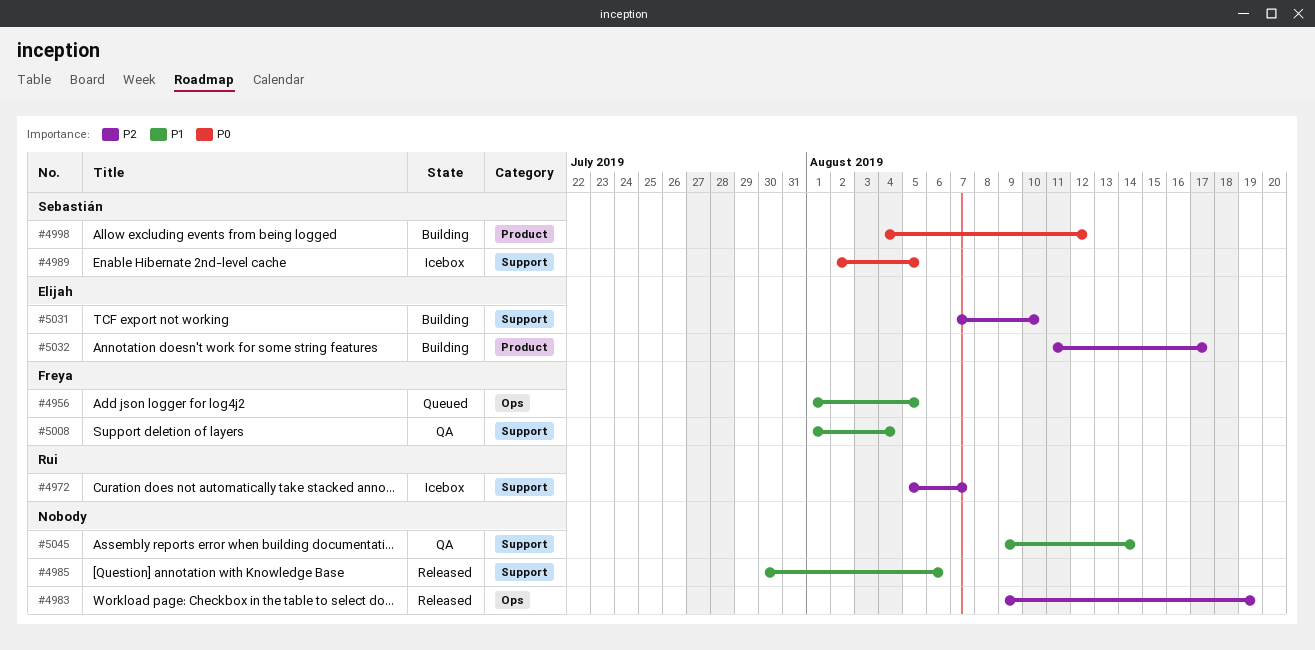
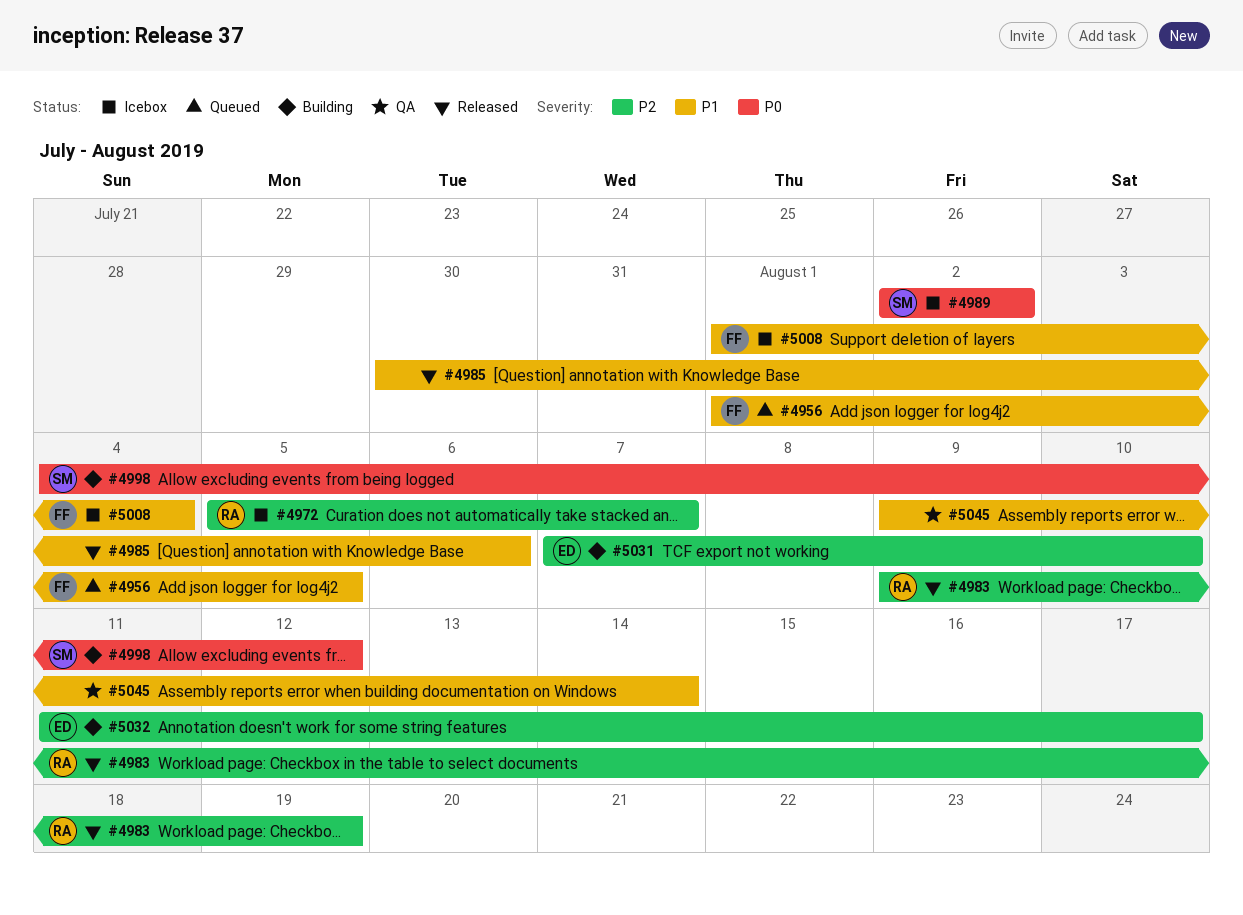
#4983, owner: none -> Rui
#4989, due: Aug 5 -> Aug 2
#5008, status: QA -> Icebox

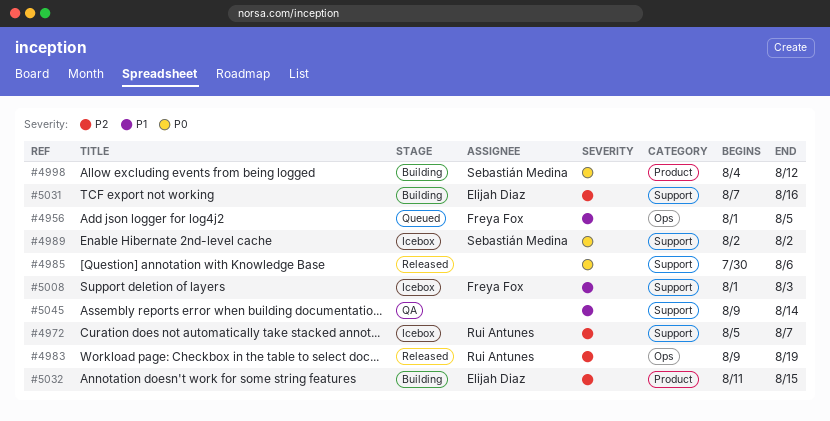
#4985, priority: P1 -> P0
#5008, due: Aug 4 -> Aug 3
#5031, due: Aug 10 -> Aug 16
#5032, due: Aug 17 -> Aug 15

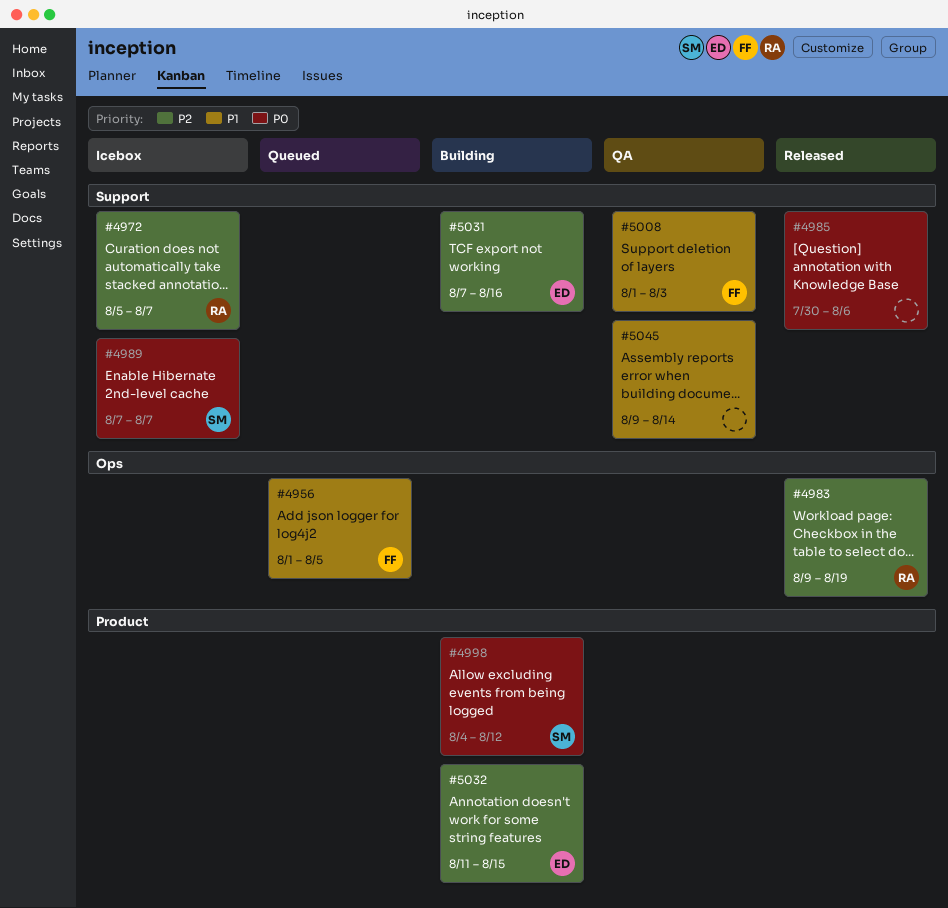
#4989, start: Aug 2 -> Aug 7
#4989, due: Aug 2 -> Aug 7
#5008, status: Icebox -> QA

